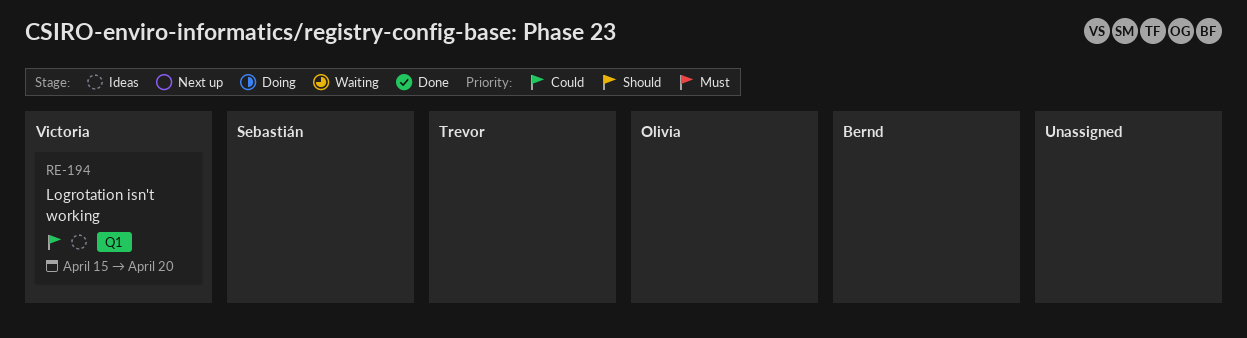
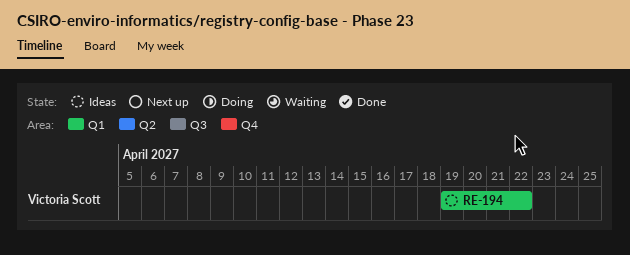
RE-194, start: Apr 15 -> Apr 19
RE-194, due: Apr 20 -> Apr 22

